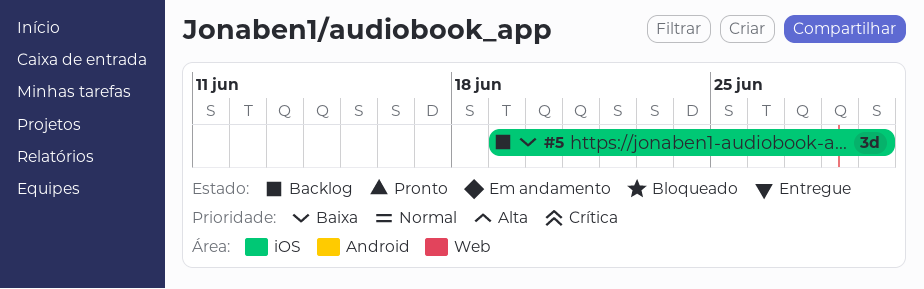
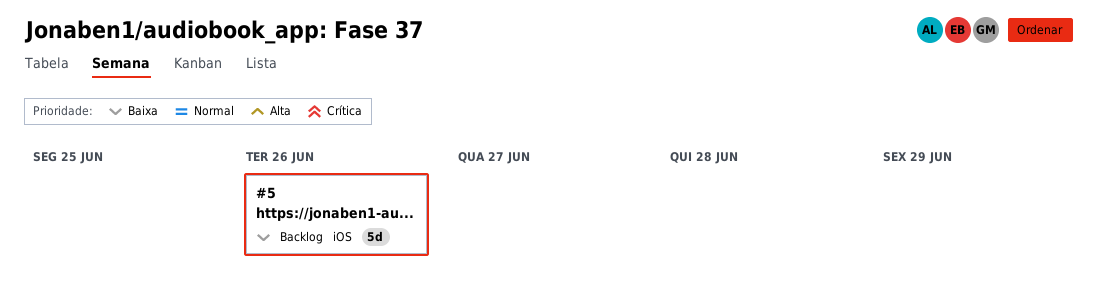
#5, estimate: 3d -> 5d
#5, due: Jun 29 -> Jun 26

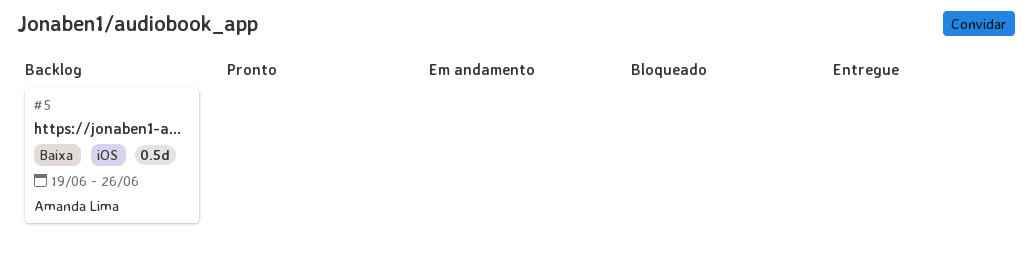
#5, estimate: 5d -> 0.5d

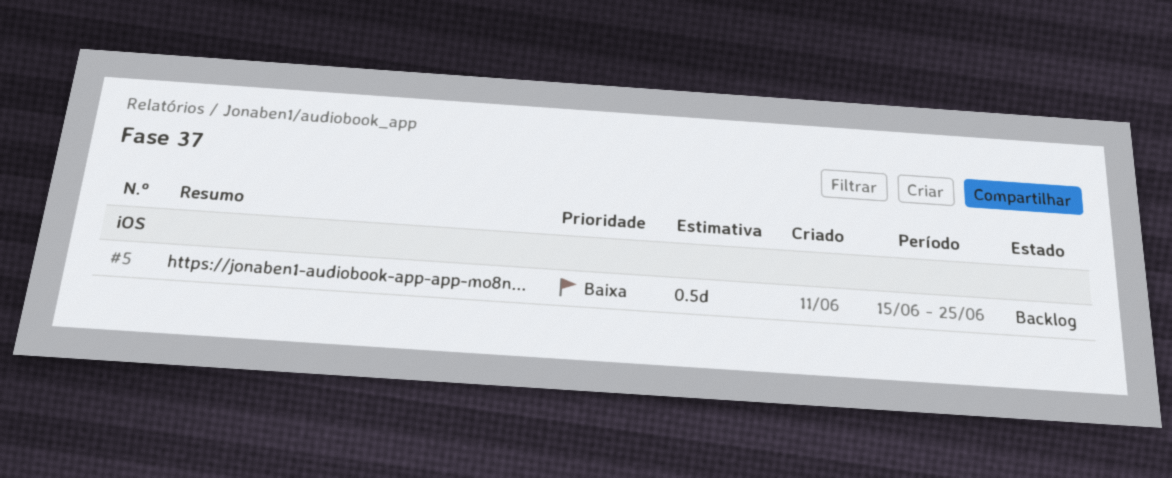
#5, start: Jun 19 -> Jun 15
#5, due: Jun 26 -> Jun 25

